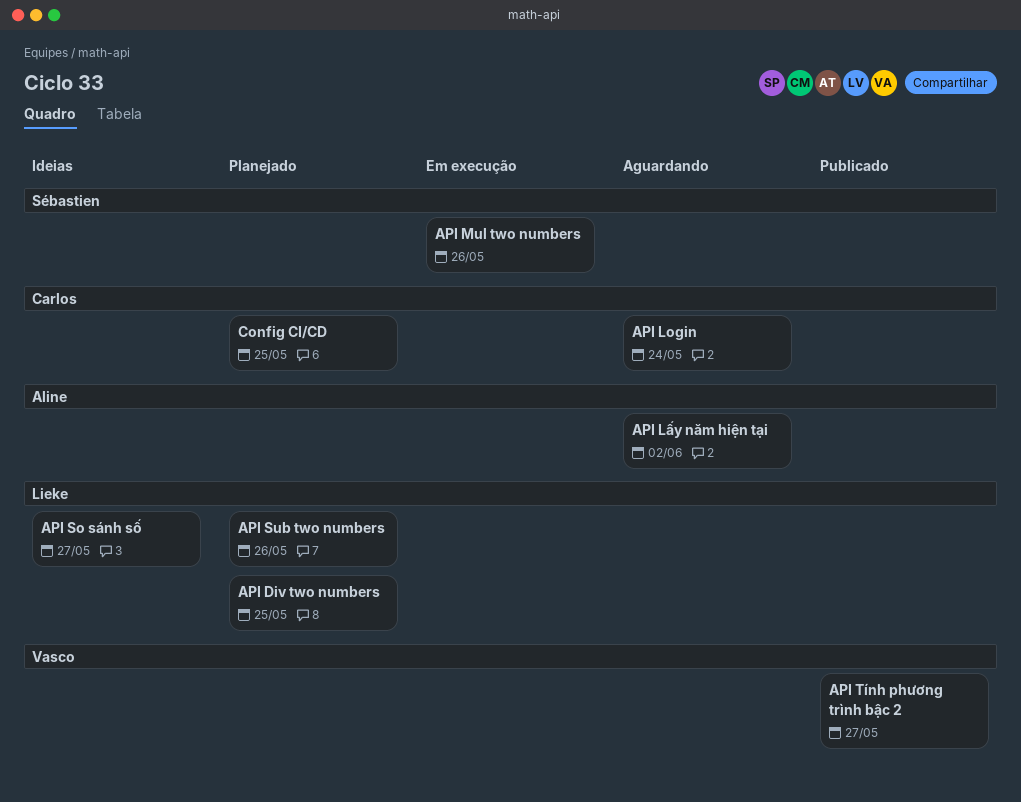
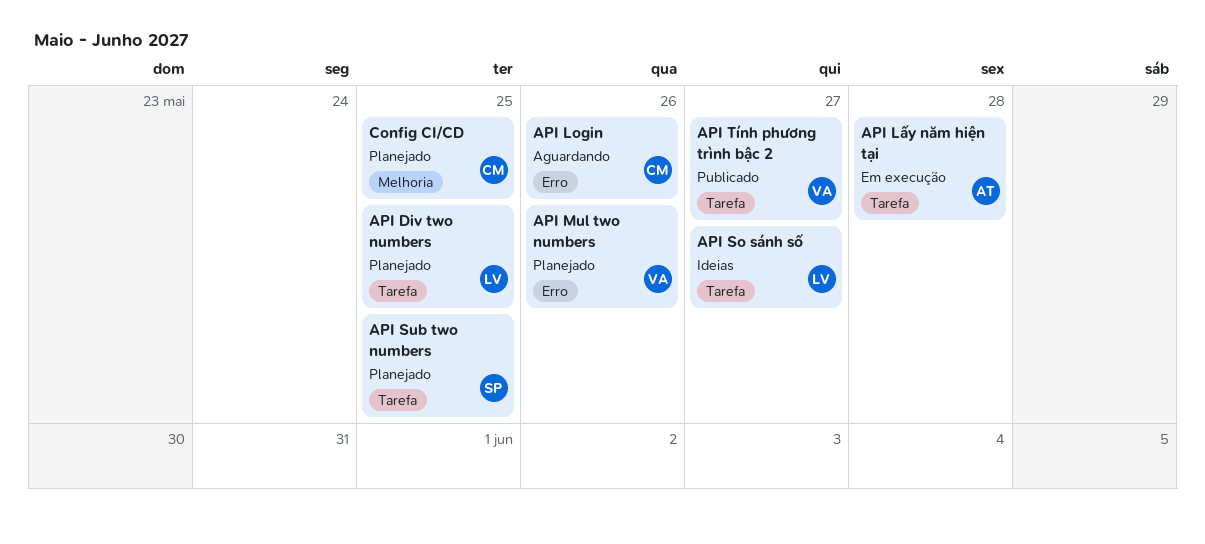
API Login, due: May 24 -> May 26
API Lấy năm hiện tại, status: Aguardando -> Em execução
API Lấy năm hiện tại, due: Jun 2 -> May 28
API Mul two numbers, status: Em execução -> Planejado
API Mul two numbers, owner: Sébastien -> Vasco
API Sub two numbers, owner: Lieke -> Sébastien
API Sub two numbers, due: May 26 -> May 25

